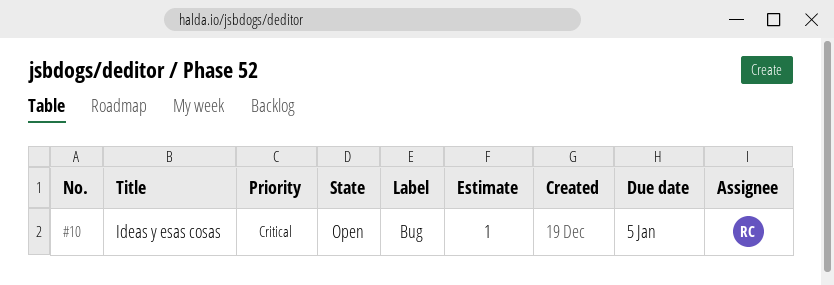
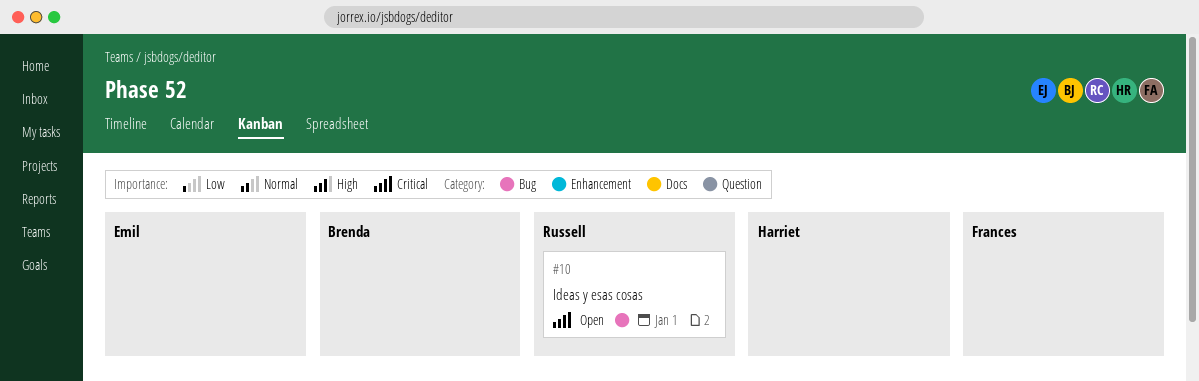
#10, due: Jan 5 -> Jan 1

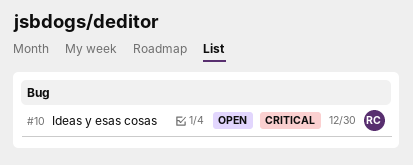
#10, due: Jan 1 -> Dec 30

